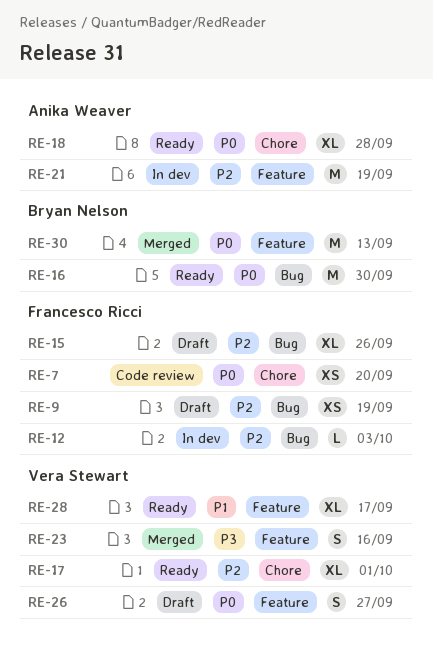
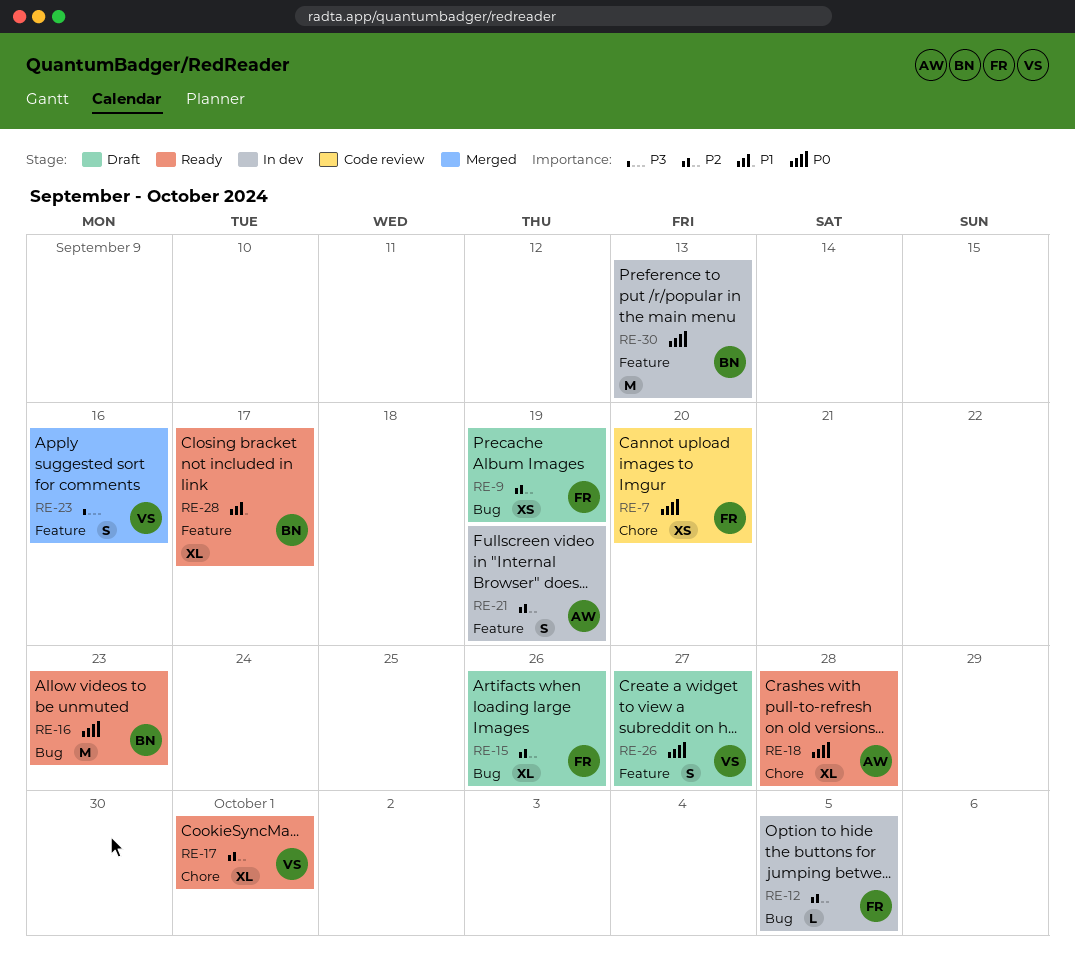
RE-12, due: Oct 3 -> Oct 5
RE-16, due: Sep 30 -> Sep 23
RE-21, estimate: M -> S
RE-28, owner: Vera Stewart -> Bryan Nelson
RE-30, status: Merged -> In dev

